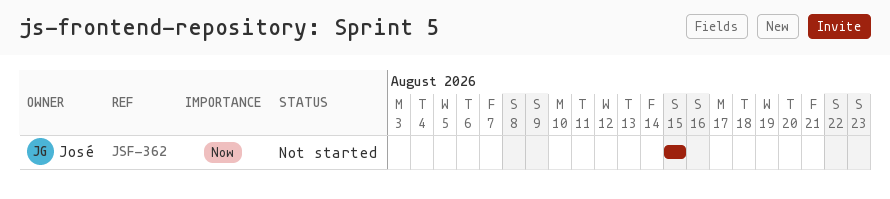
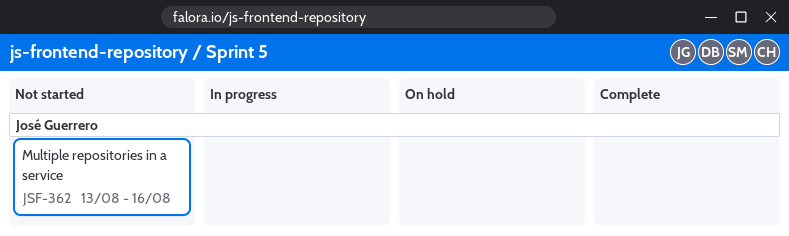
JSF-362, start: Aug 15 -> Aug 13
JSF-362, due: Aug 15 -> Aug 16

